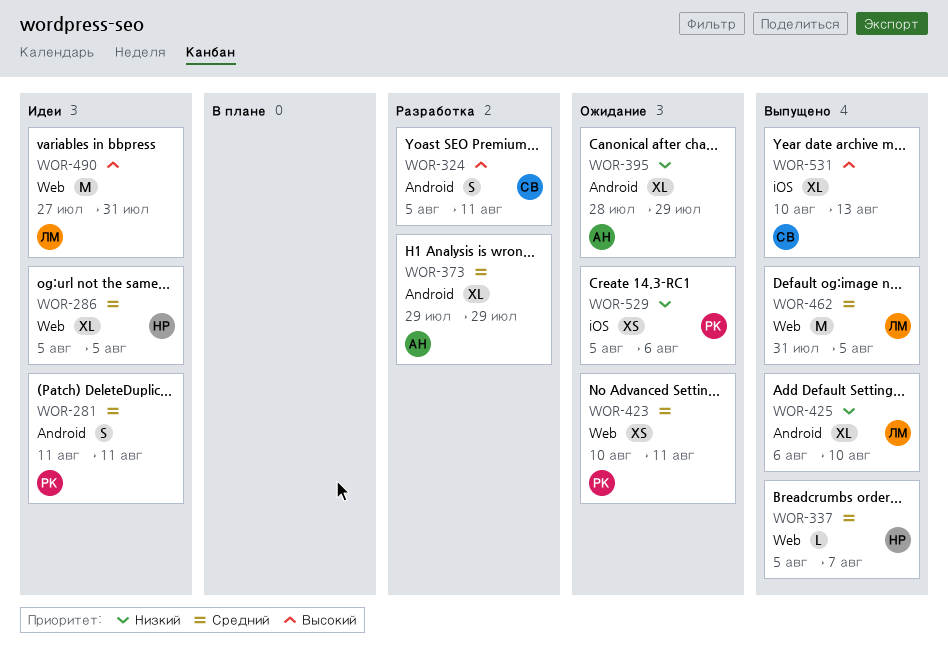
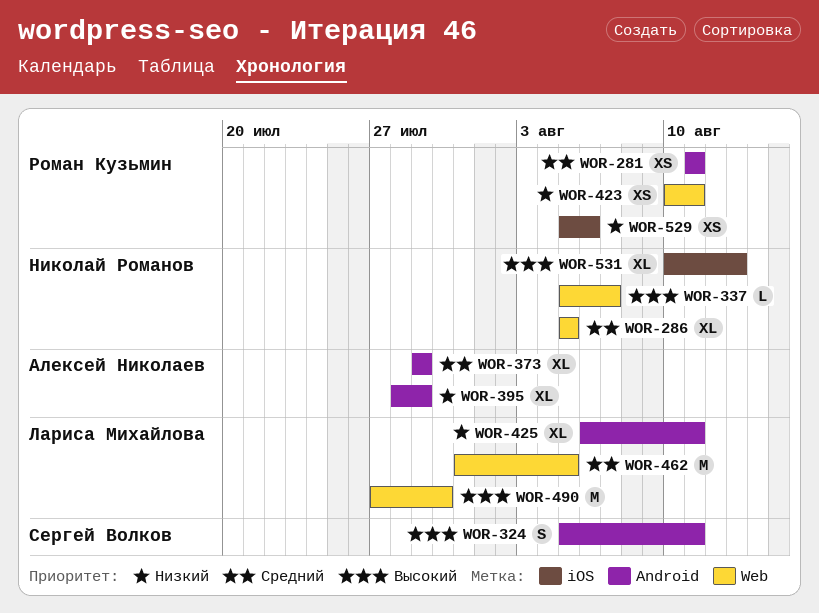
WOR-281, estimate: S -> XS
WOR-337, priority: Средний -> Высокий
WOR-423, priority: Средний -> Низкий
WOR-425, due: Aug 10 -> Aug 11
WOR-490, due: Jul 31 -> Jul 30
WOR-531, owner: Сергей Волков -> Николай Романов

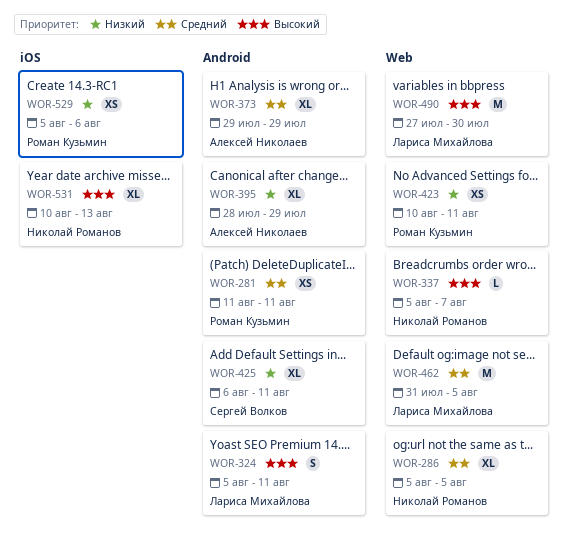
WOR-324, owner: Сергей Волков -> Лариса Михайлова
WOR-425, owner: Лариса Михайлова -> Сергей Волков

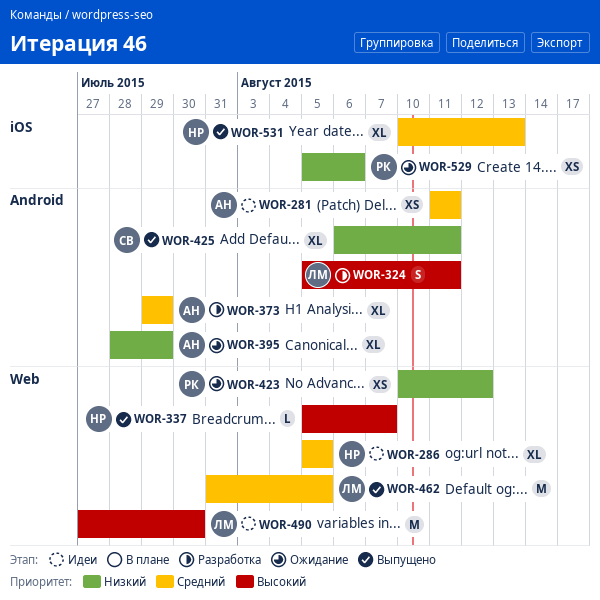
WOR-281, owner: Роман Кузьмин -> Алексей Николаев
WOR-423, due: Aug 11 -> Aug 12
WOR-531, priority: Высокий -> Средний

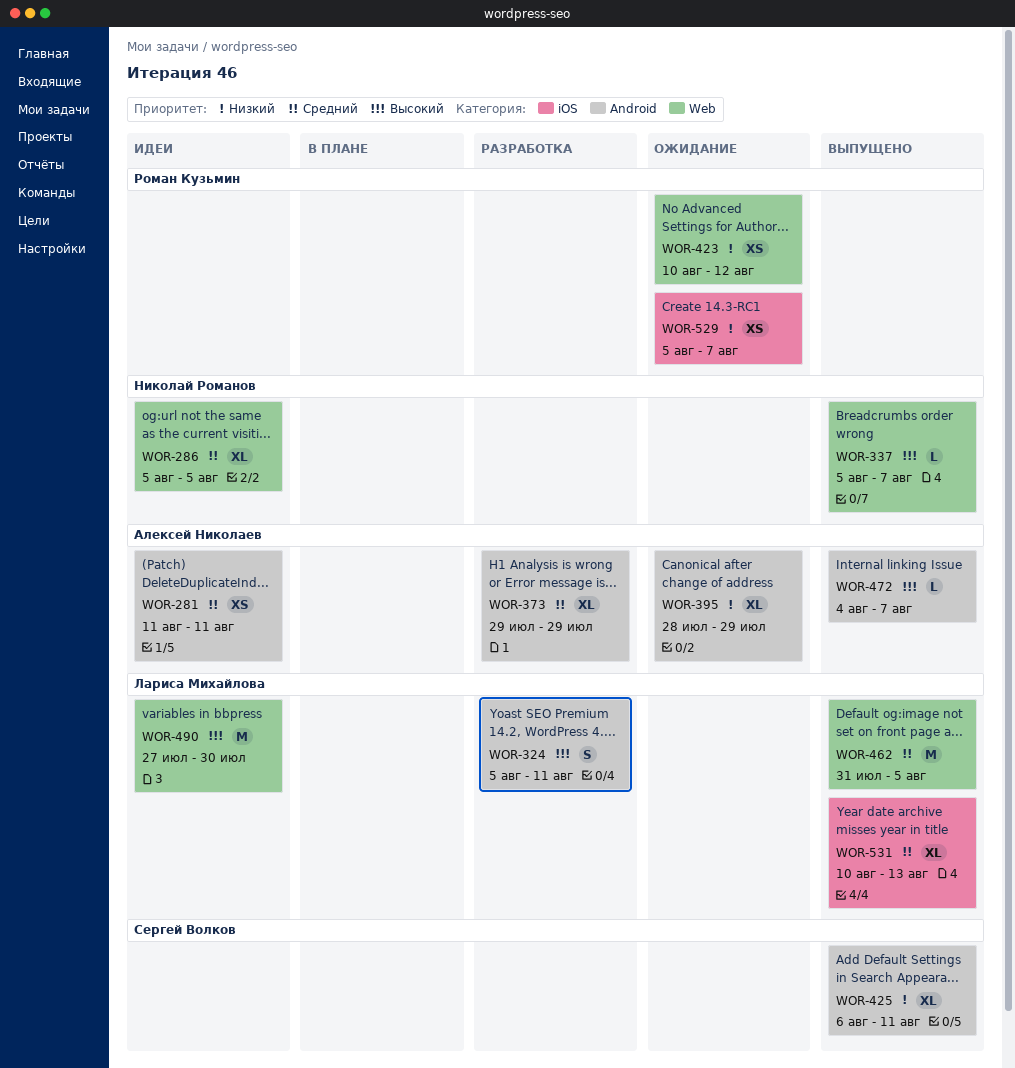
WOR-472: none -> present
WOR-529, due: Aug 6 -> Aug 7
WOR-531, owner: Николай Романов -> Лариса Михайлова

